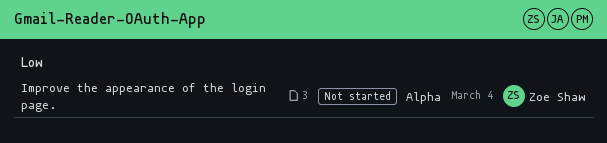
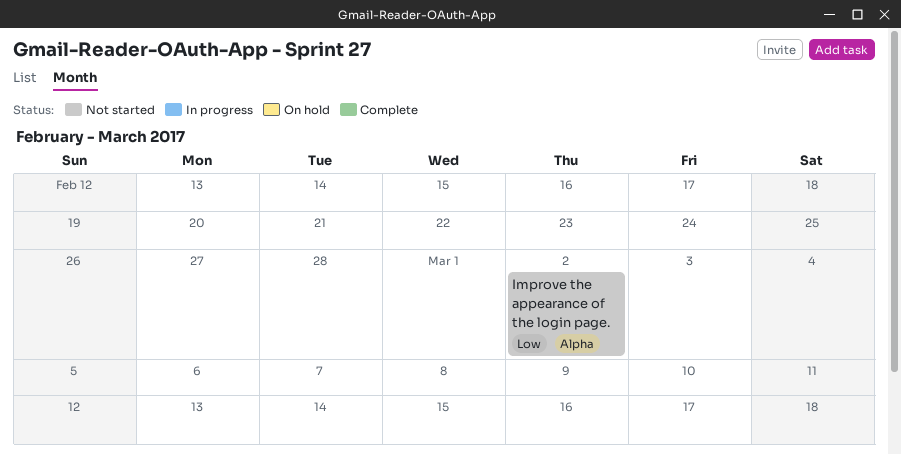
Improve the appearance of the login page., due: Mar 4 -> Mar 2

